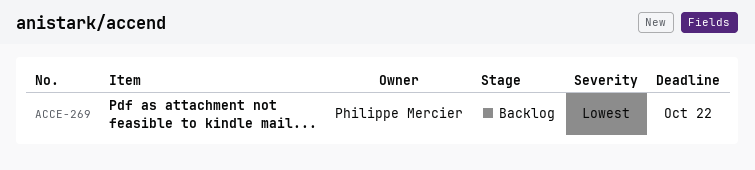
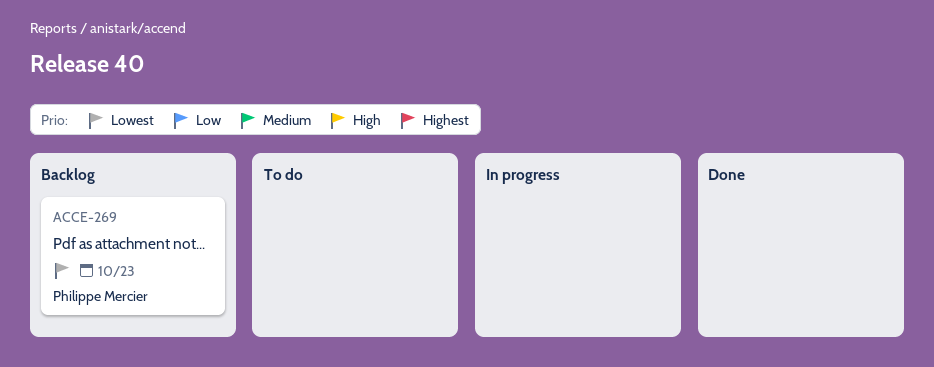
ACCE-269, due: Oct 22 -> Oct 23

